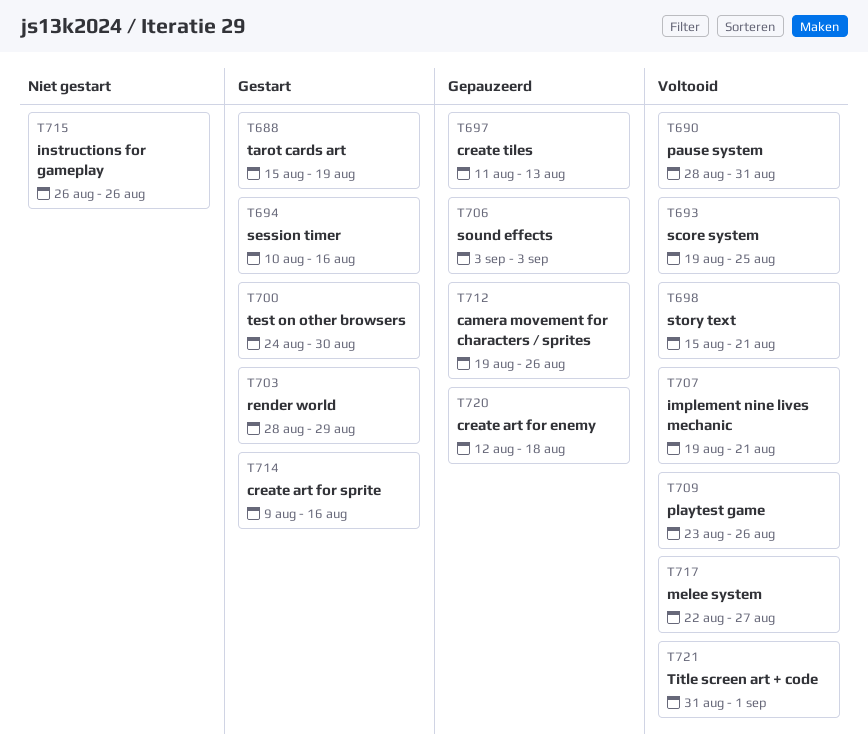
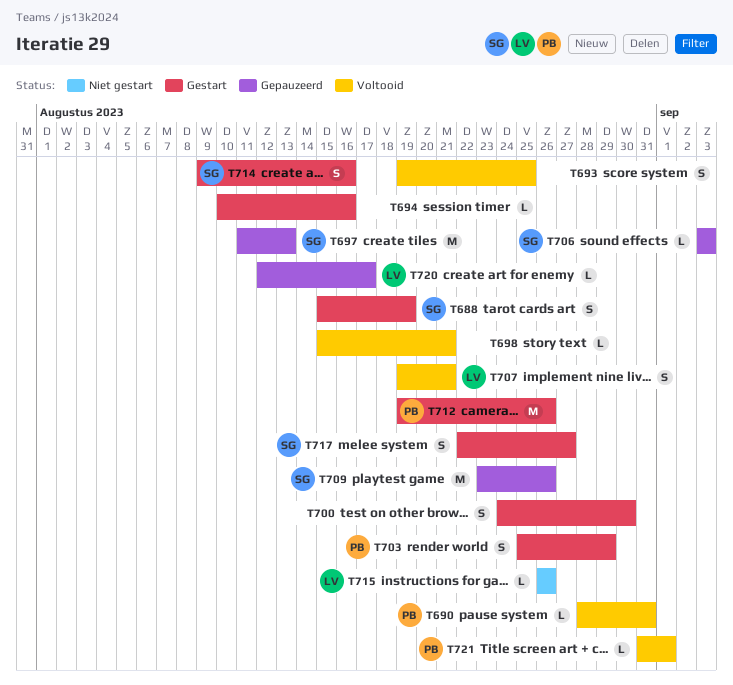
T703, start: Aug 28 -> Aug 25
T709, status: Voltooid -> Gepauzeerd
T712, status: Gepauzeerd -> Gestart
T717, status: Voltooid -> Gestart
T720, due: Aug 18 -> Aug 17

